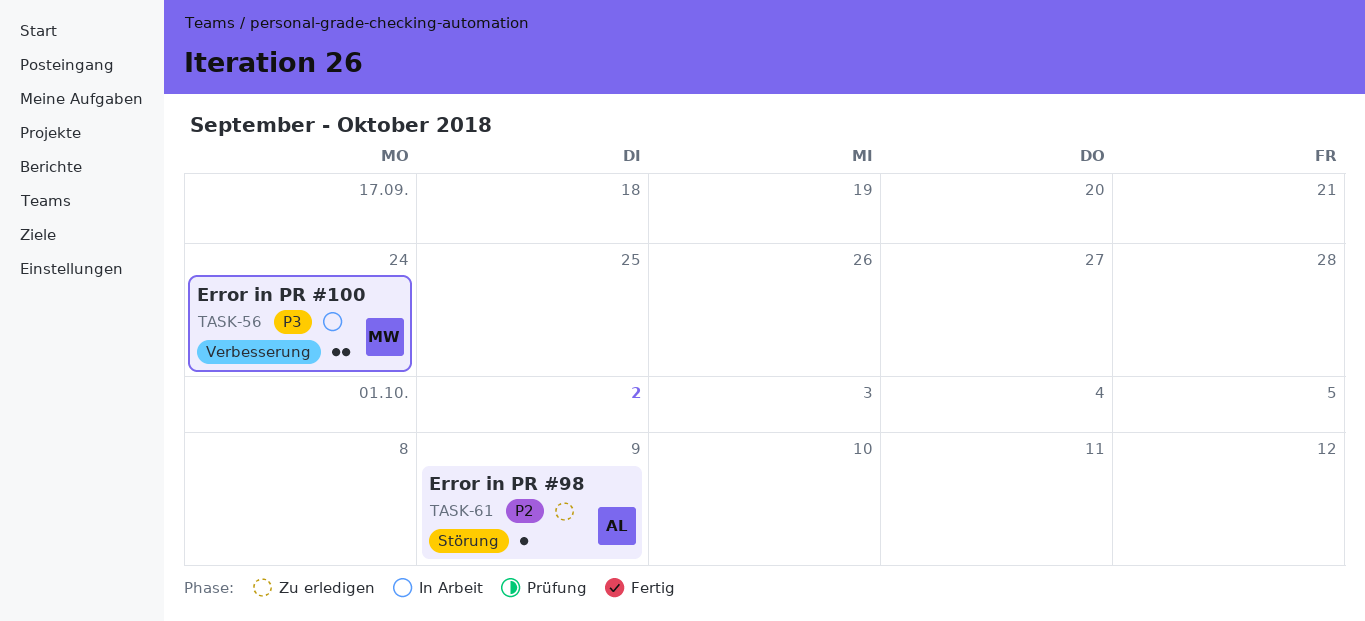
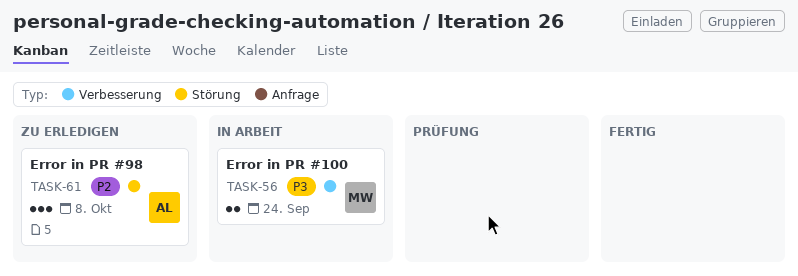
TASK-61, estimate: 1 -> 3
TASK-61, due: Oct 9 -> Oct 8

